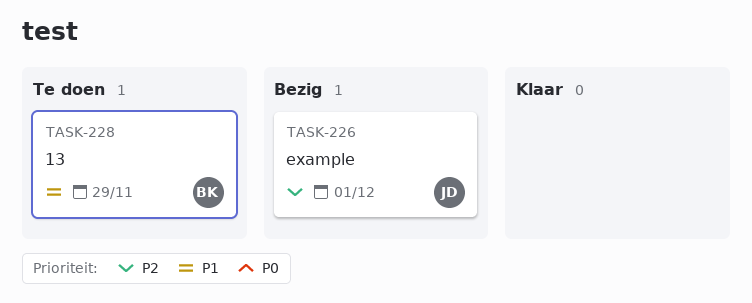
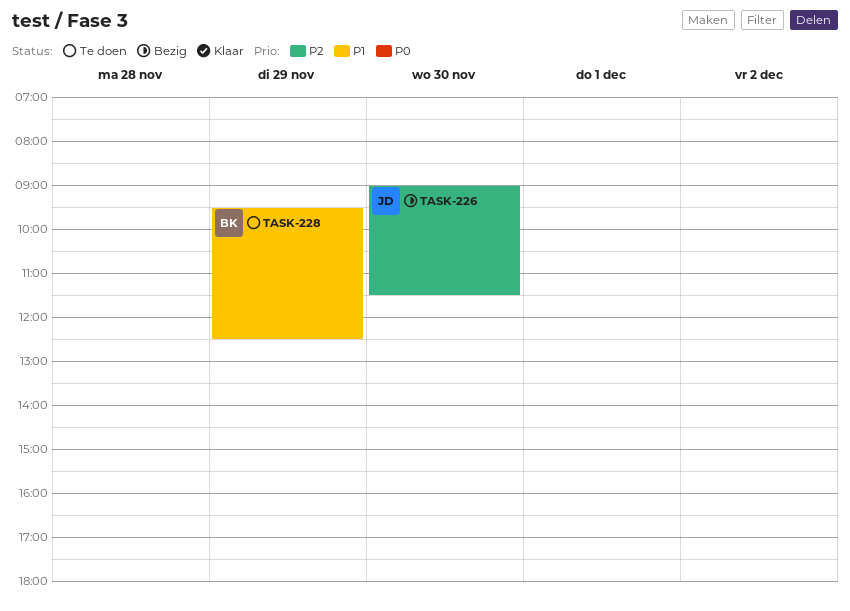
TASK-226, day: Dec 1 -> Nov 30

